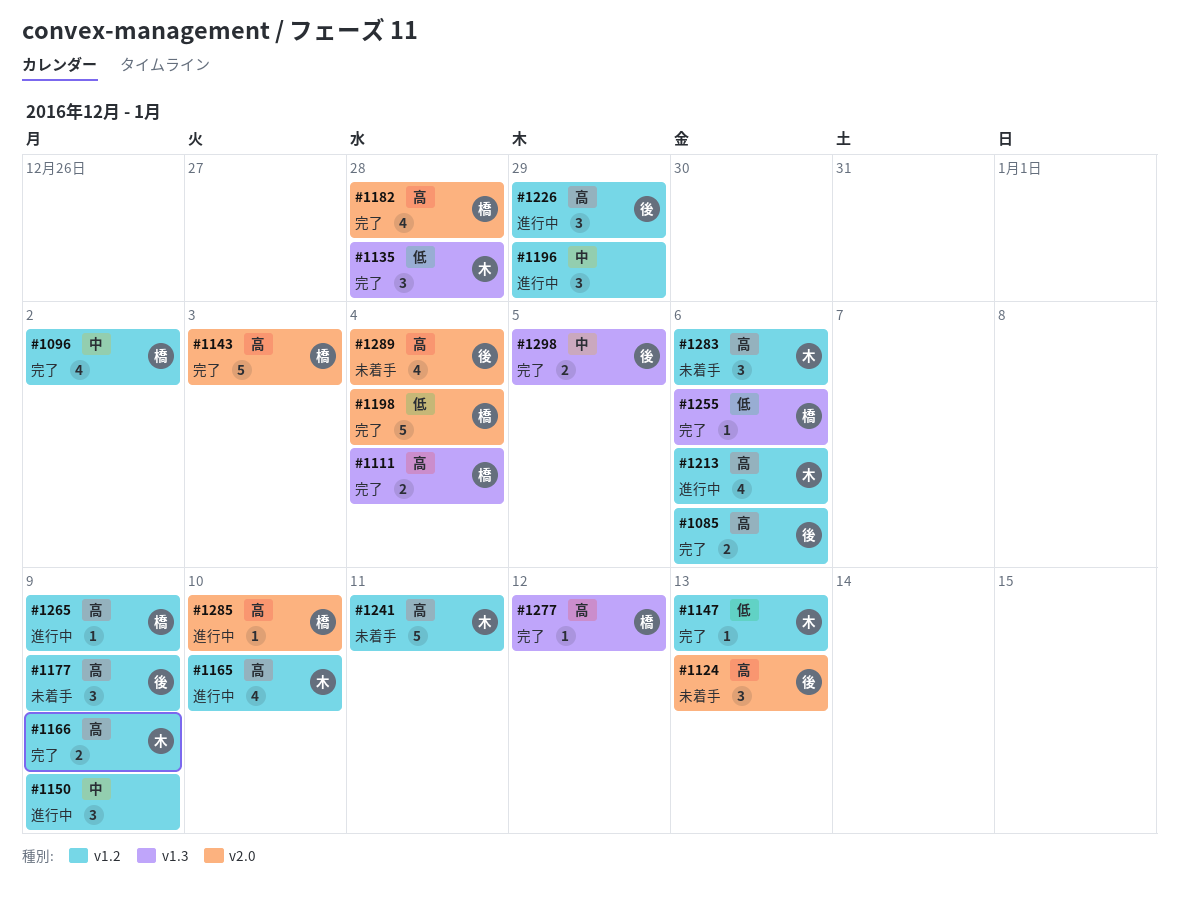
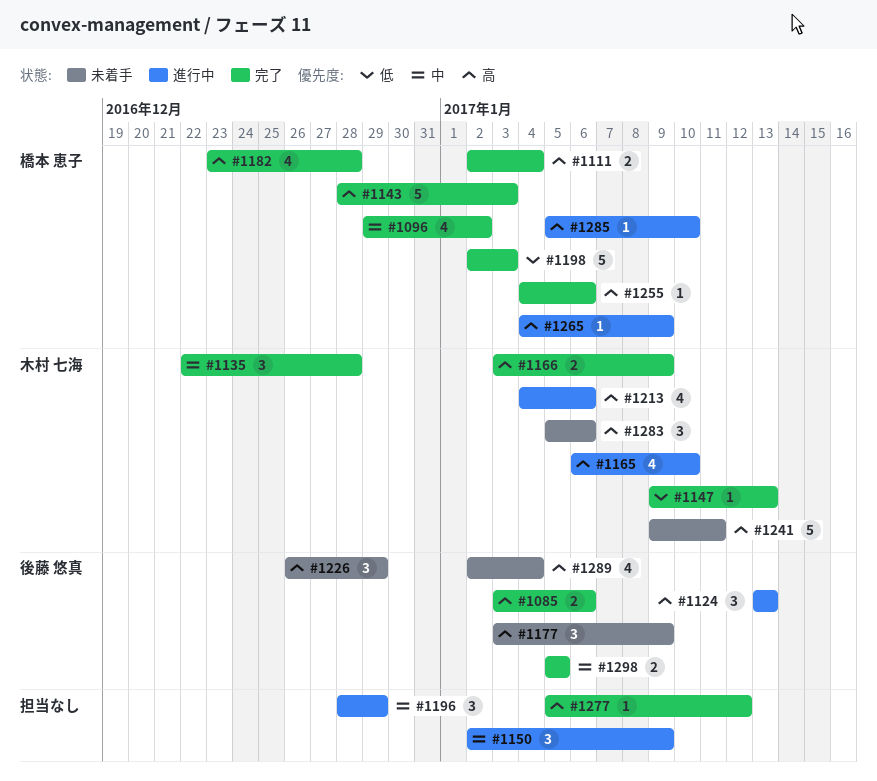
#1124, status: 未着手 -> 進行中
#1135, priority: 低 -> 中
#1198, due: Jan 4 -> Jan 3
#1226, status: 進行中 -> 未着手
#1255, priority: 低 -> 高
#1277, owner: 橋本 恵子 -> none

